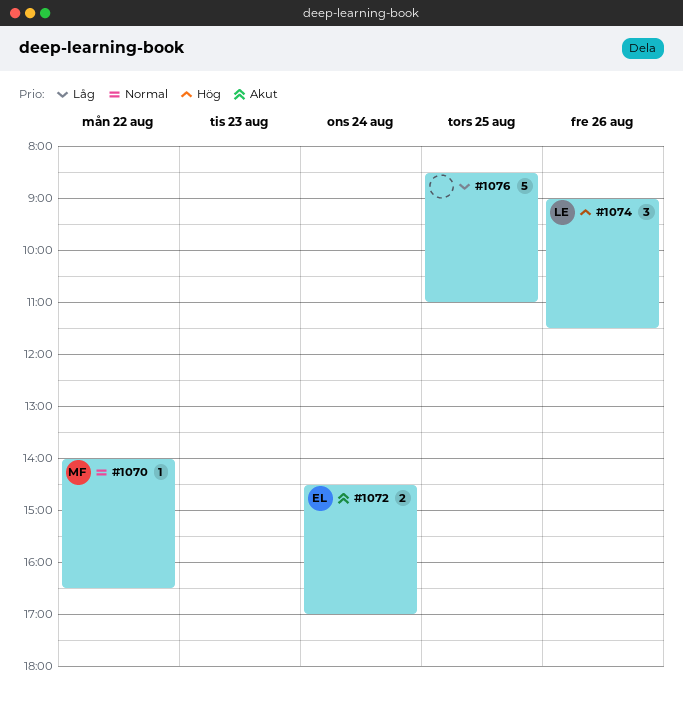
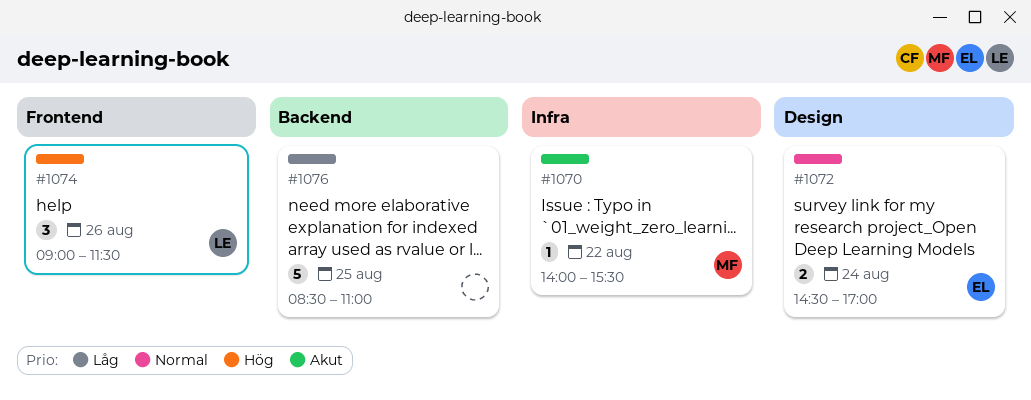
#1070, priority: Normal -> Akut
#1070, ends: 16:30 -> 15:30
#1072, priority: Akut -> Normal

